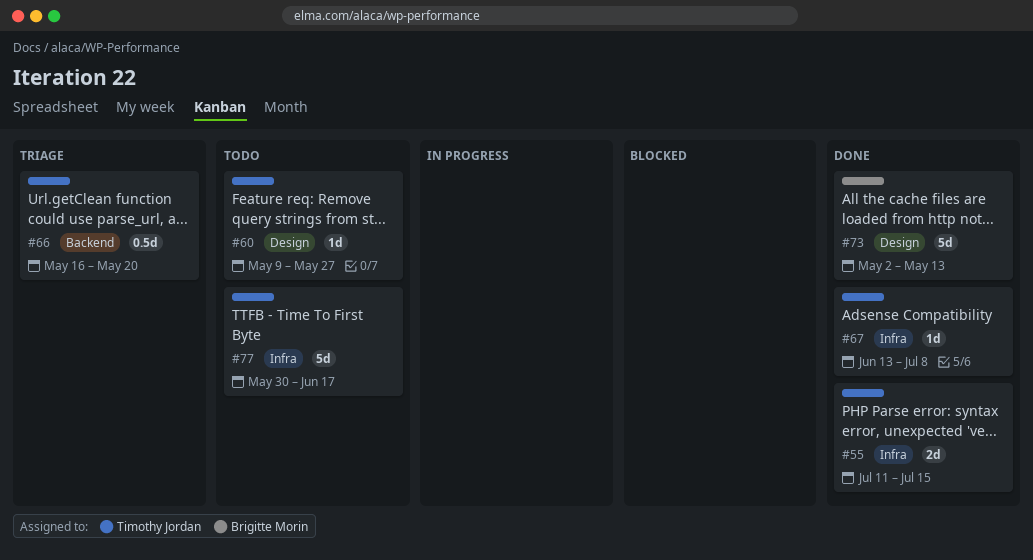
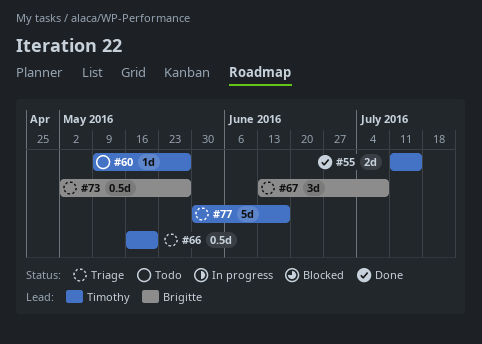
#67, status: Done -> Triage
#67, owner: Timothy Jordan -> Brigitte Morin
#67, estimate: 1d -> 3d
#73, status: Done -> Triage
#73, estimate: 5d -> 0.5d
#73, due: May 13 -> May 27
#77, status: Todo -> Triage

